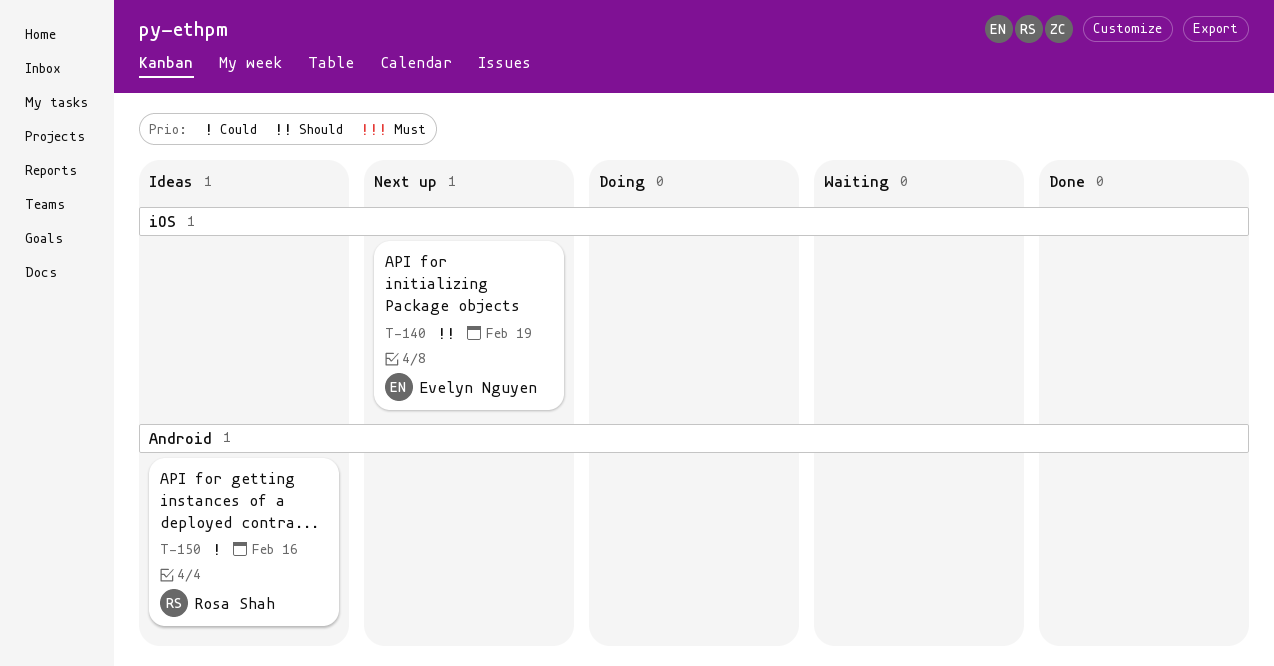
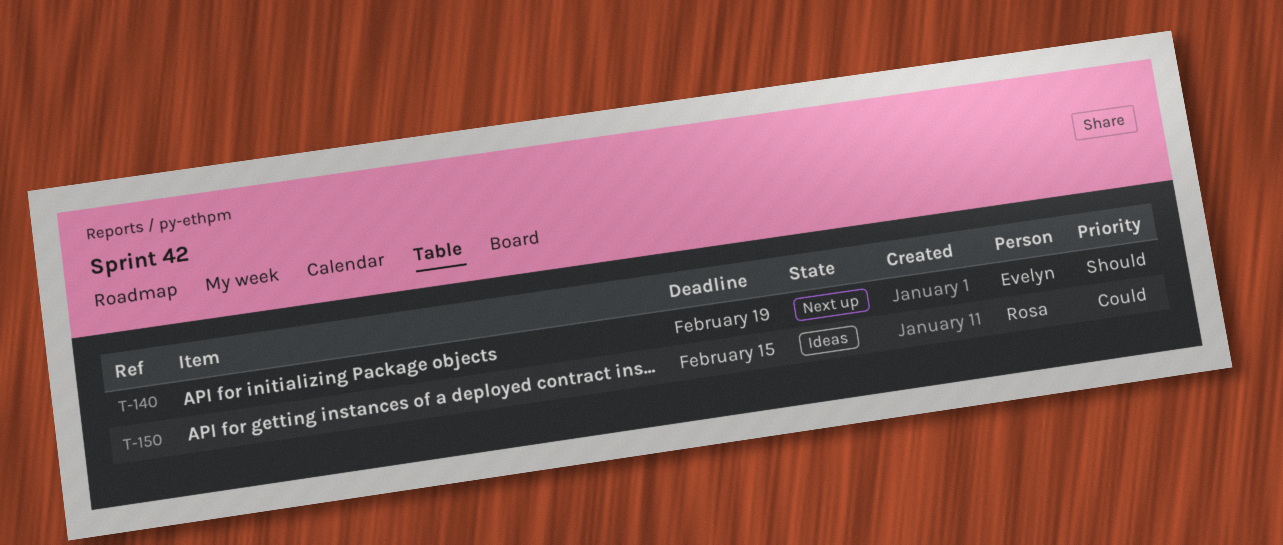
T-150, due: Feb 16 -> Feb 15

